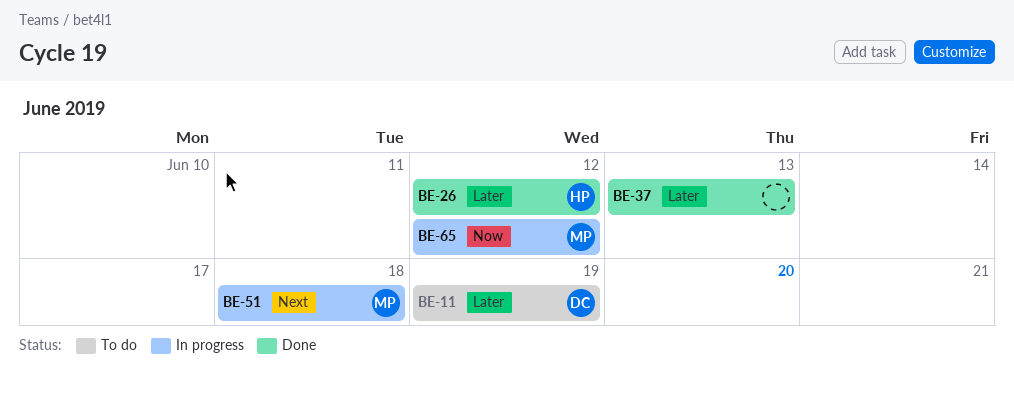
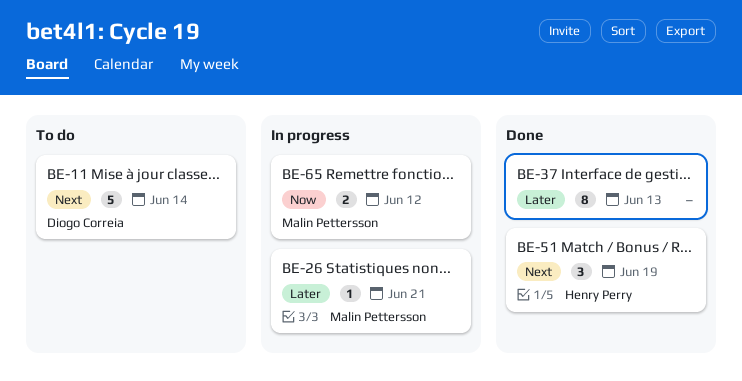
BE-11, priority: Later -> Next
BE-11, due: Jun 19 -> Jun 14
BE-26, status: Done -> In progress
BE-26, owner: Henry Perry -> Malin Pettersson
BE-26, due: Jun 12 -> Jun 21
BE-51, status: In progress -> Done
BE-51, owner: Malin Pettersson -> Henry Perry
BE-51, due: Jun 18 -> Jun 19

